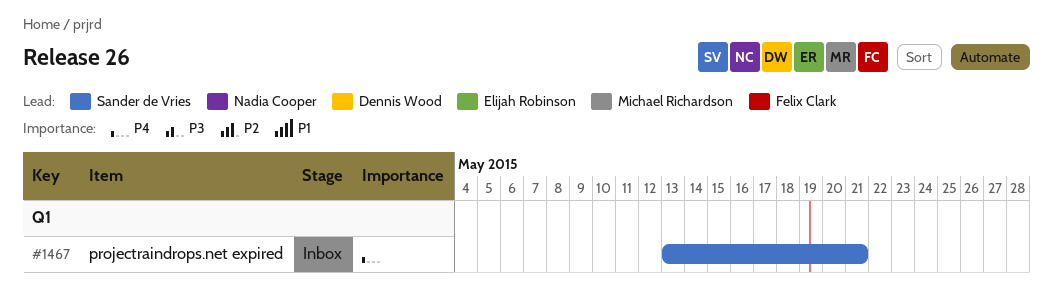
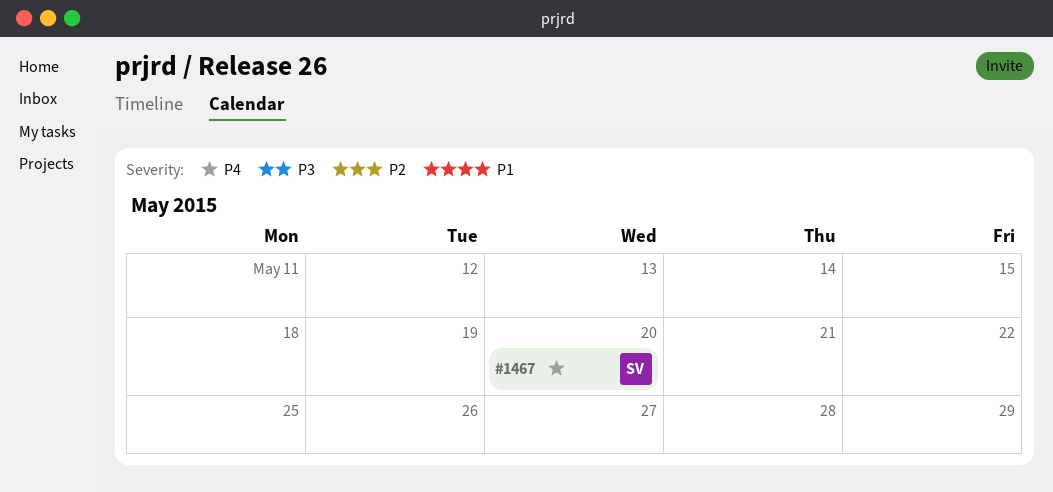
#1467, due: May 21 -> May 20

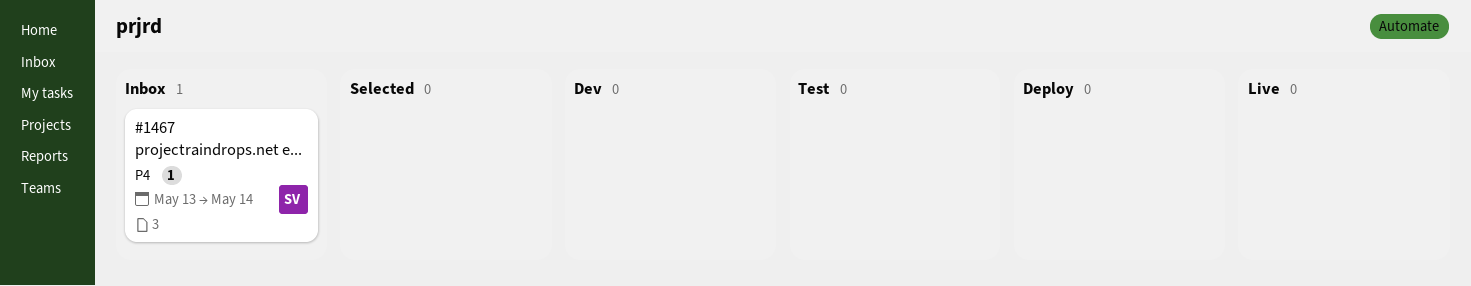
#1467, due: May 20 -> May 14

